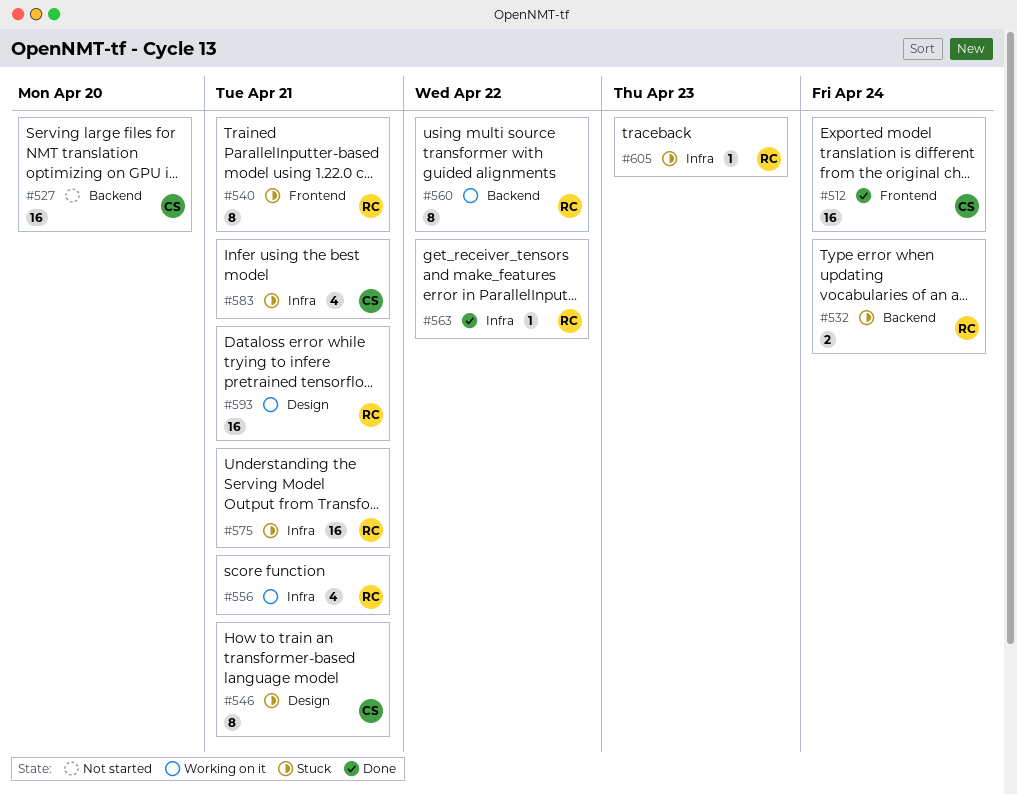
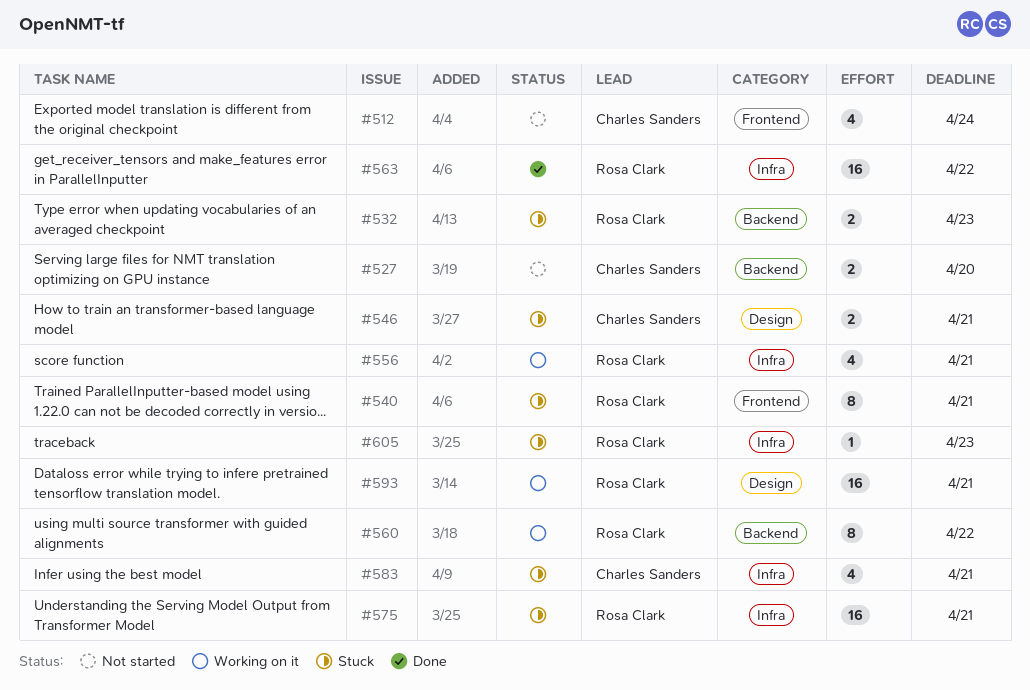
#512, status: Done -> Not started
#512, estimate: 16 -> 4
#527, estimate: 16 -> 2
#532, due: Apr 24 -> Apr 23
#546, estimate: 8 -> 2
#563, estimate: 1 -> 16

